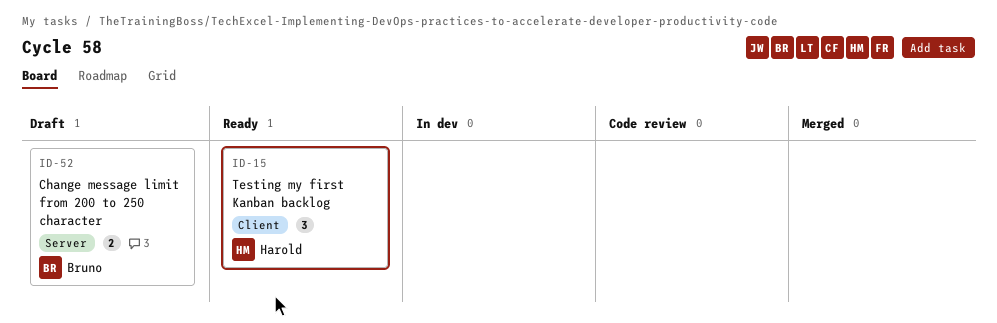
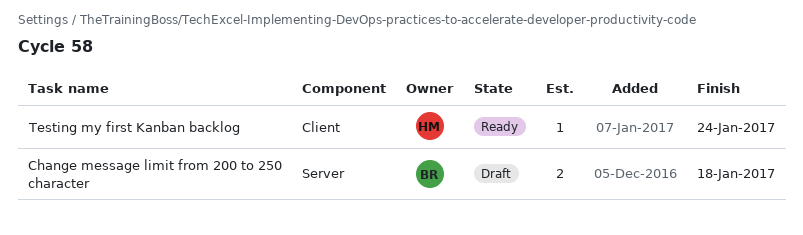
Testing my first Kanban backlog, estimate: 3 -> 1

